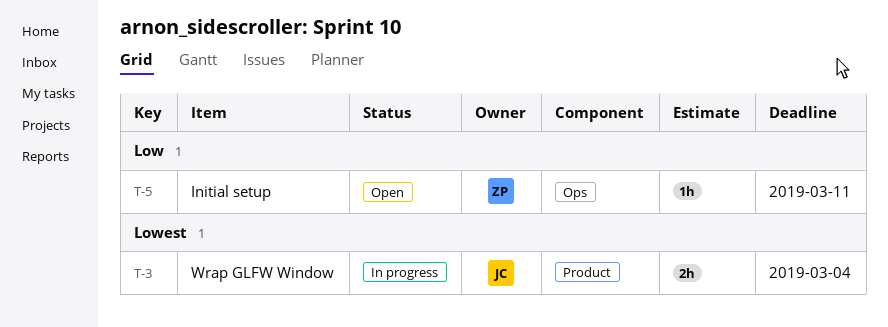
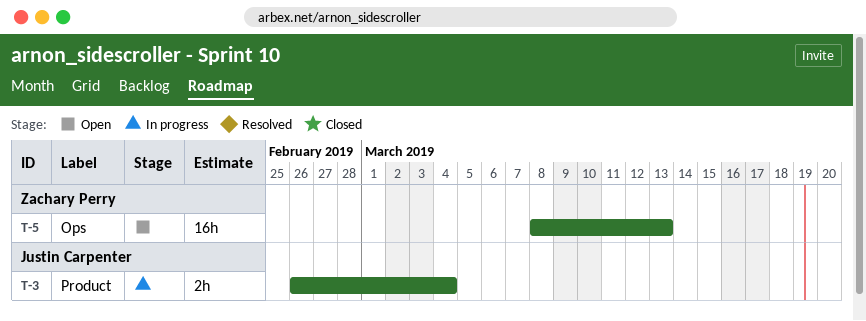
T-5, estimate: 1h -> 16h
T-5, due: Mar 11 -> Mar 13

